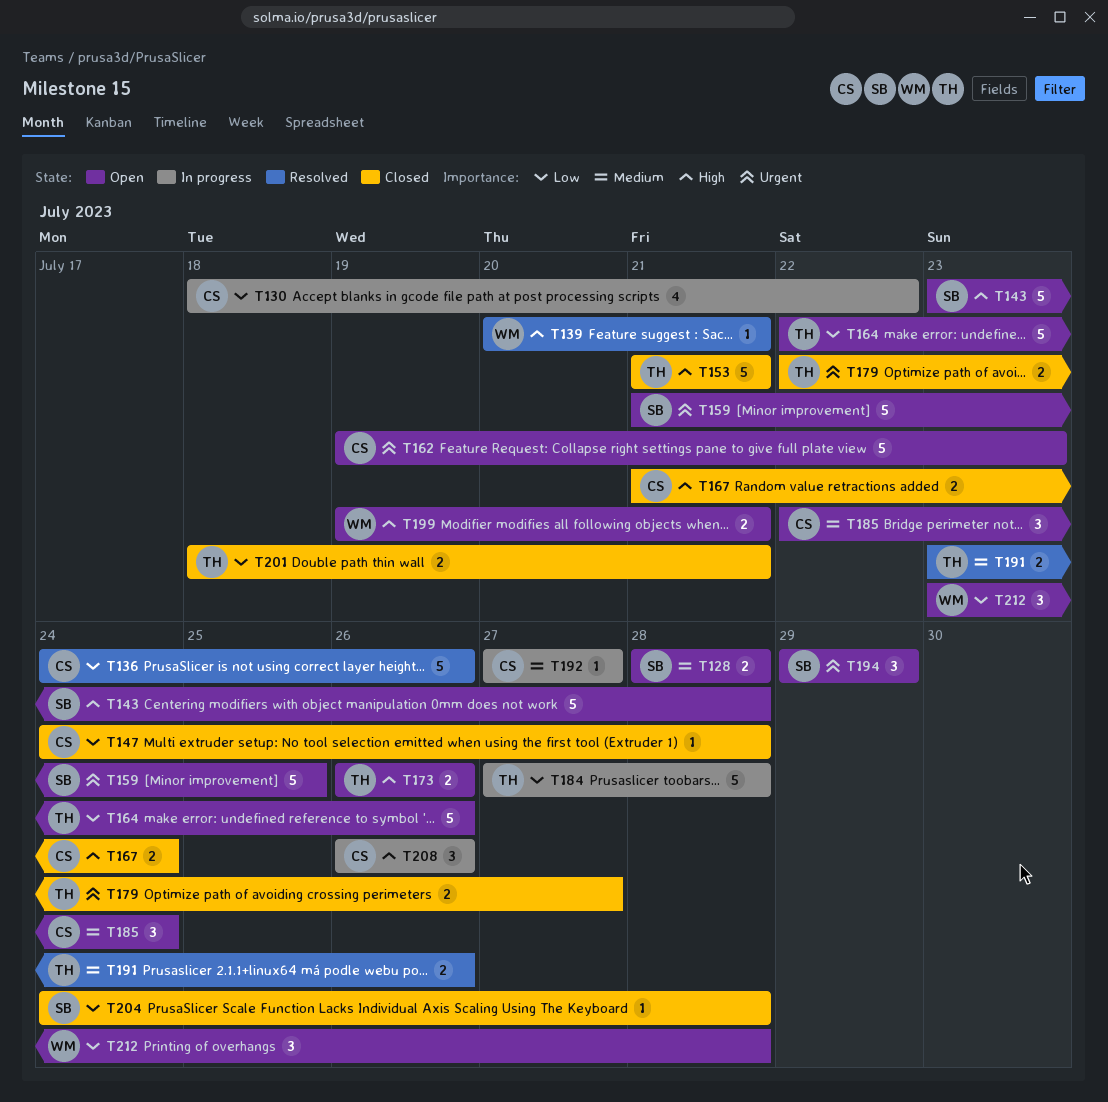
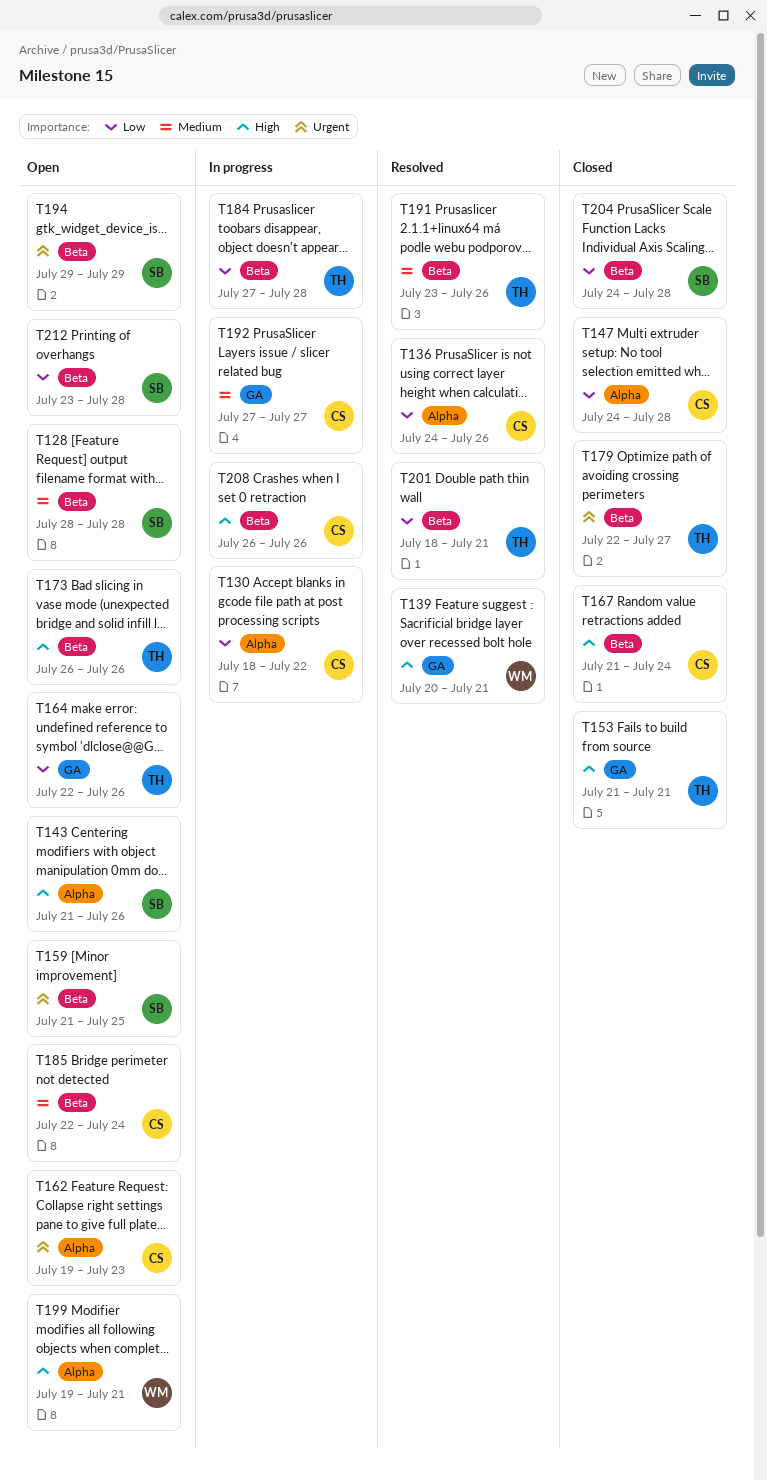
T143, start: Jul 23 -> Jul 21
T143, due: Jul 28 -> Jul 26
T201, status: Closed -> Resolved
T212, owner: WM -> SB

